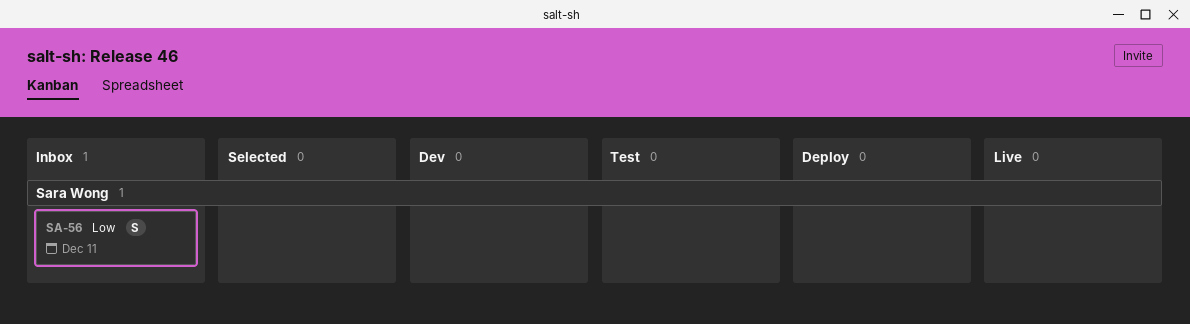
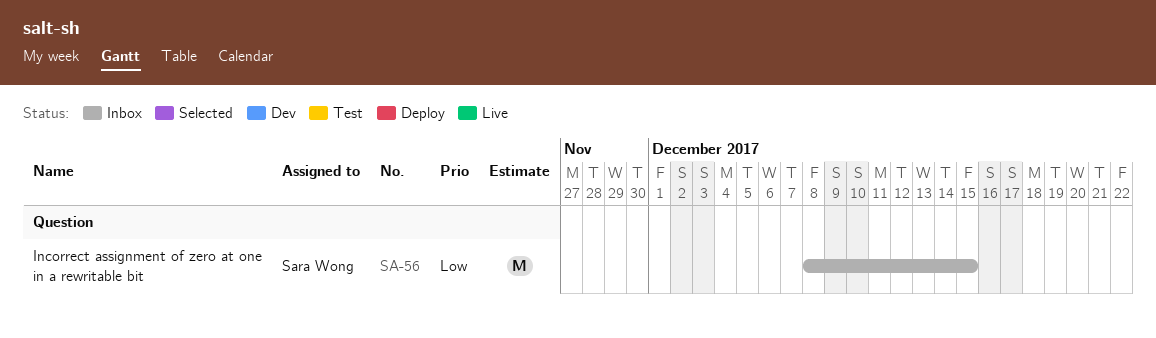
SA-56, estimate: S -> M
SA-56, due: Dec 11 -> Dec 15

